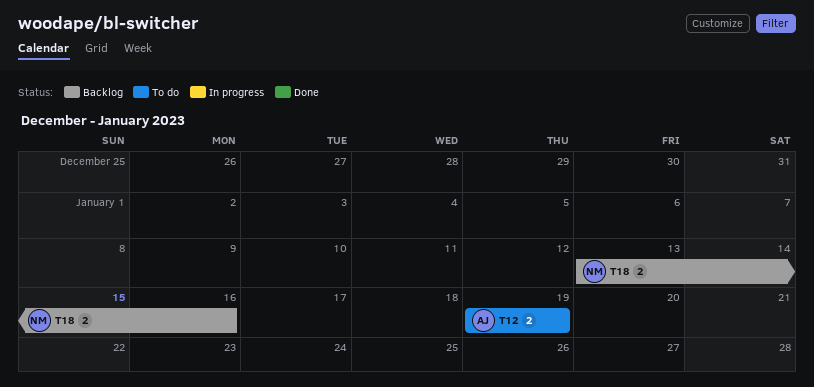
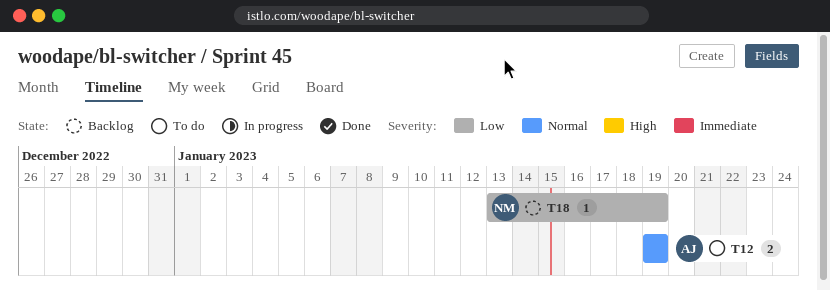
T18, estimate: 2 -> 1
T18, due: Jan 16 -> Jan 19

